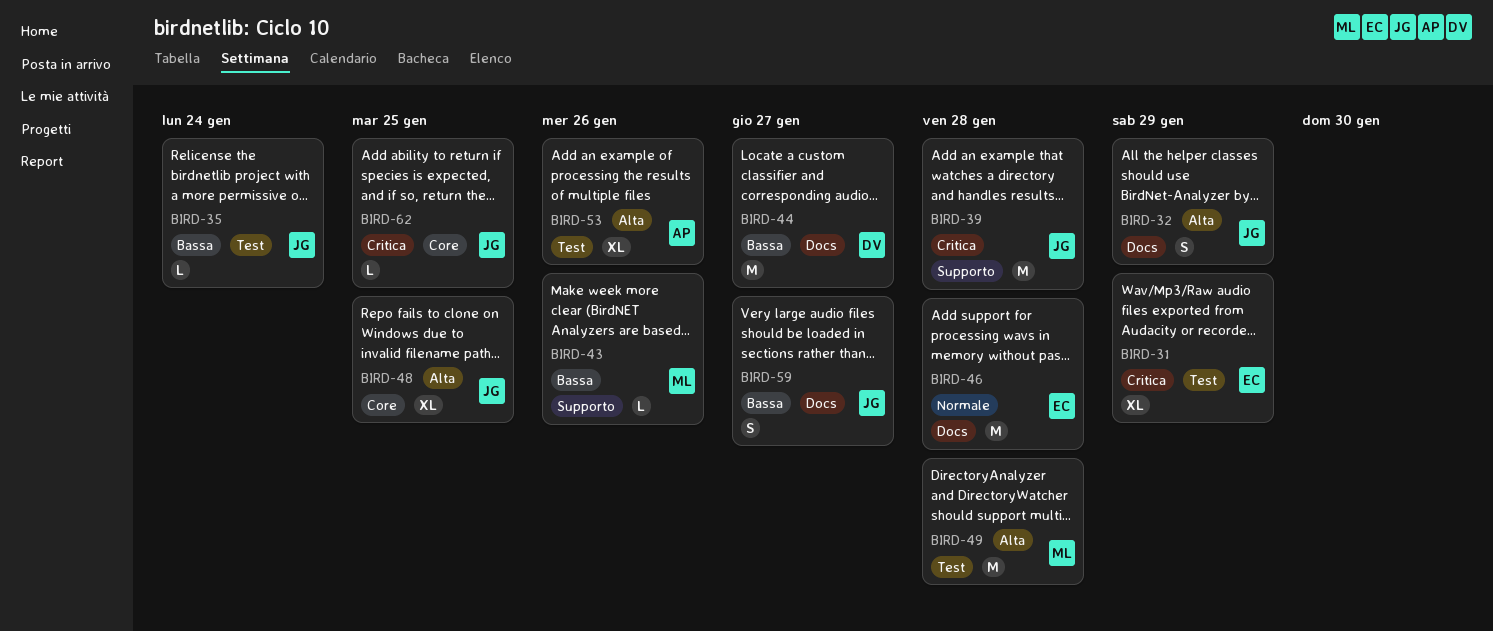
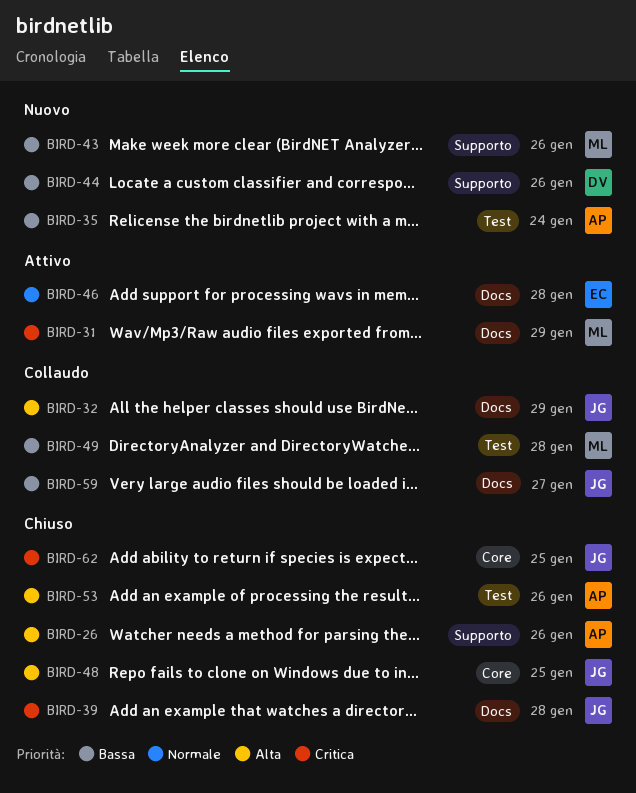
BIRD-26: none -> present
BIRD-31, owner: EC -> ML
BIRD-31, label: Test -> Docs
BIRD-35, owner: JG -> AP
BIRD-39, label: Supporto -> Docs
BIRD-44, label: Docs -> Supporto
BIRD-44, due: Jan 27 -> Jan 26
BIRD-49, priority: Alta -> Bassa

